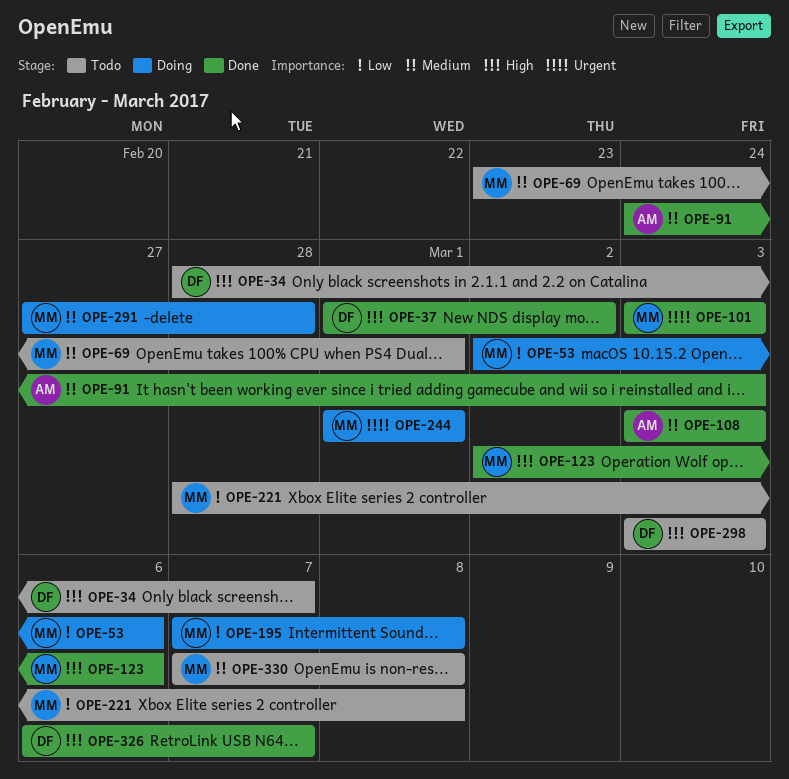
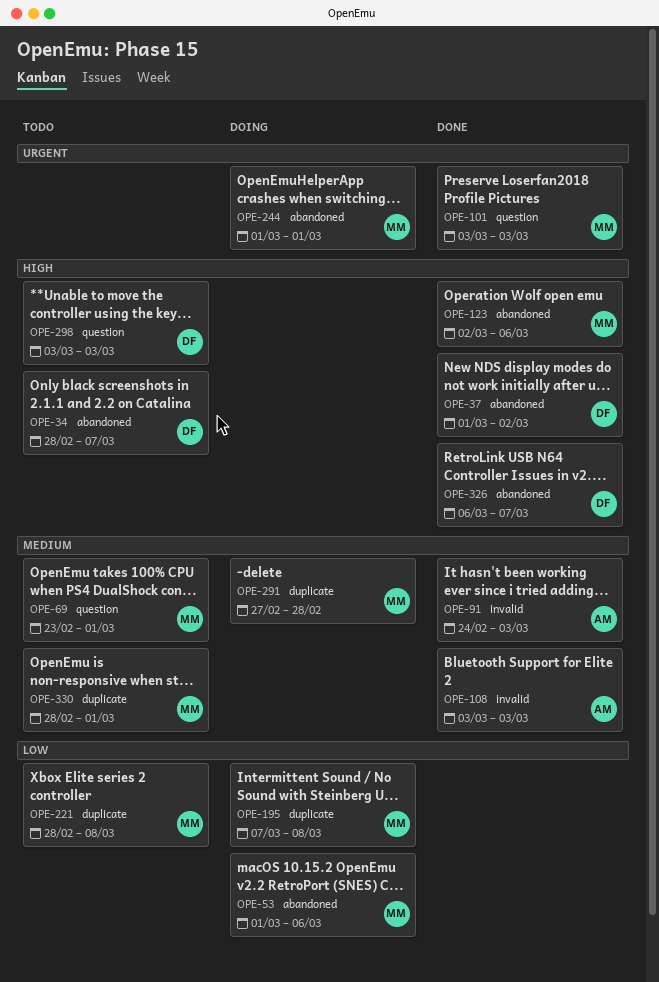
OPE-53, start: Mar 2 -> Mar 1
OPE-330, start: Mar 7 -> Feb 28
OPE-330, due: Mar 8 -> Mar 1

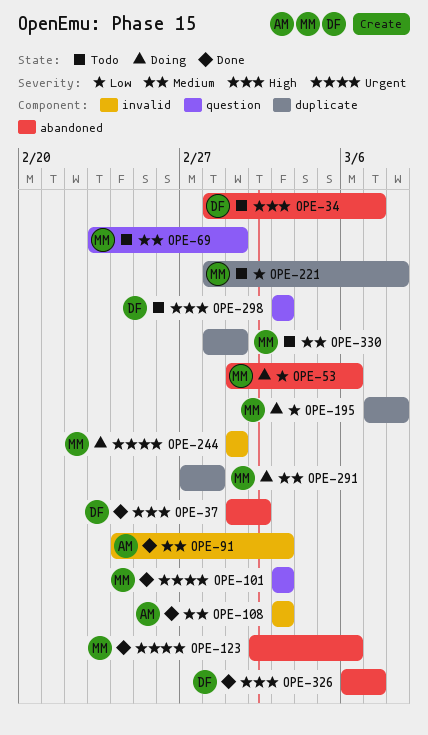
OPE-123, priority: High -> Urgent
OPE-244, label: abandoned -> invalid

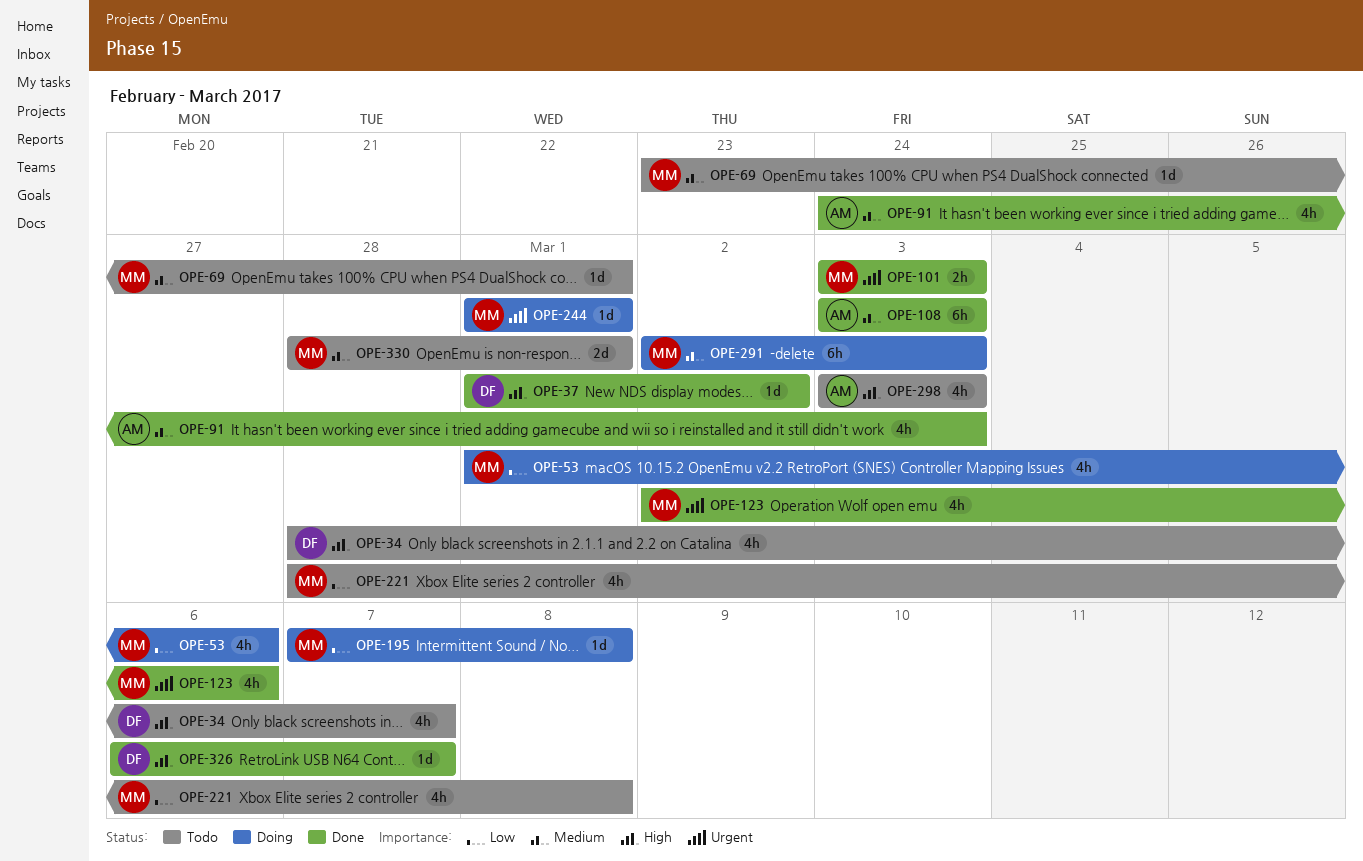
OPE-291, start: Feb 27 -> Mar 2
OPE-291, due: Feb 28 -> Mar 3
OPE-298, owner: DF -> AM

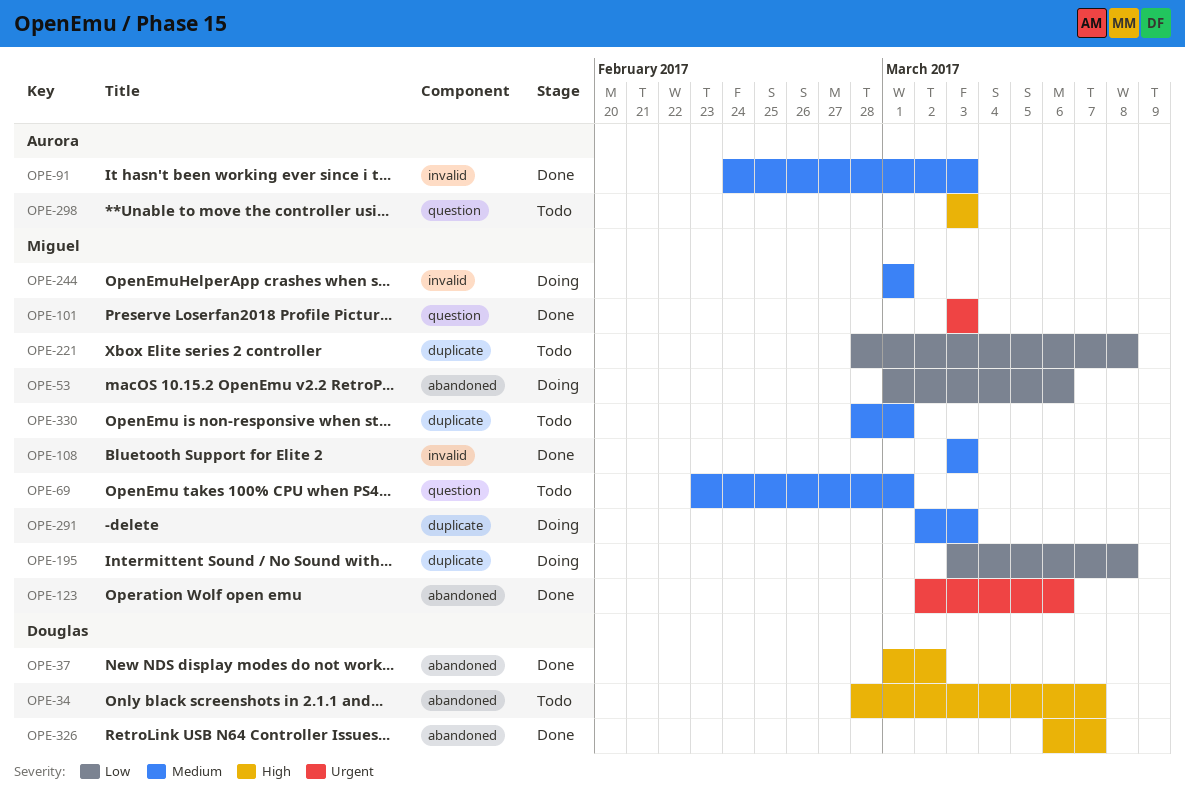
OPE-108, owner: Aurora -> Miguel
OPE-195, start: Mar 7 -> Mar 3
OPE-244, priority: Urgent -> Medium

